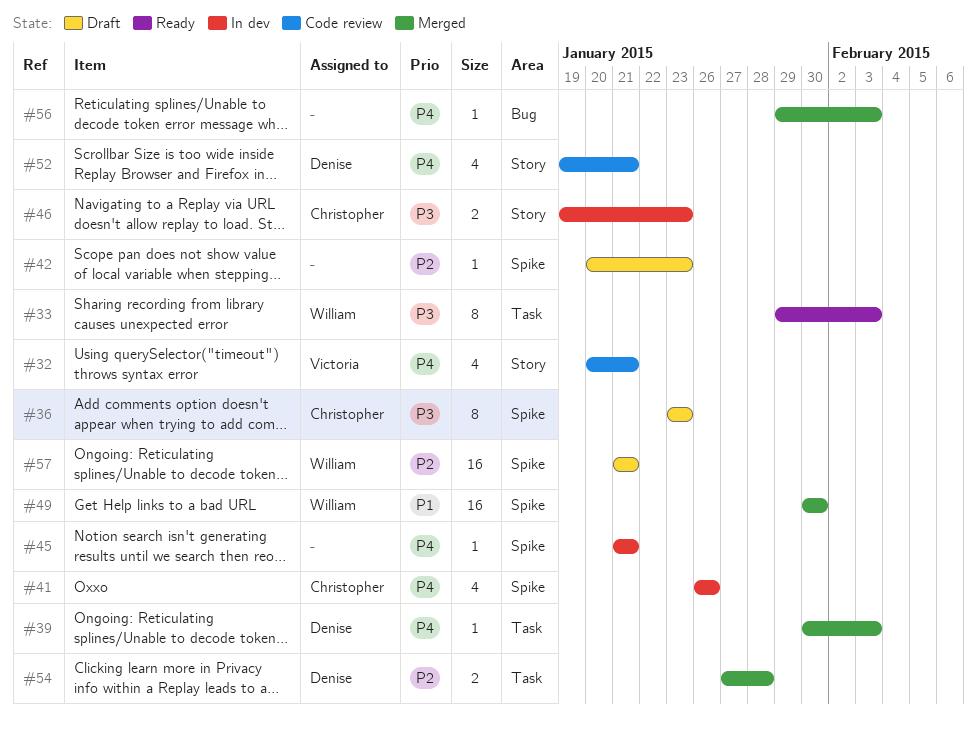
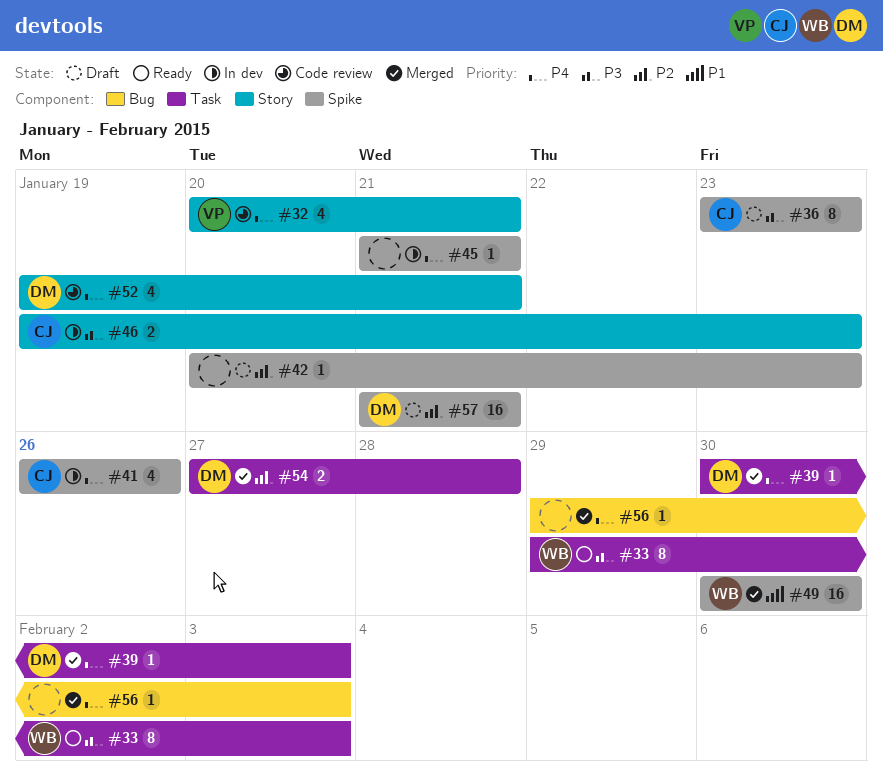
#57, owner: William -> Denise

